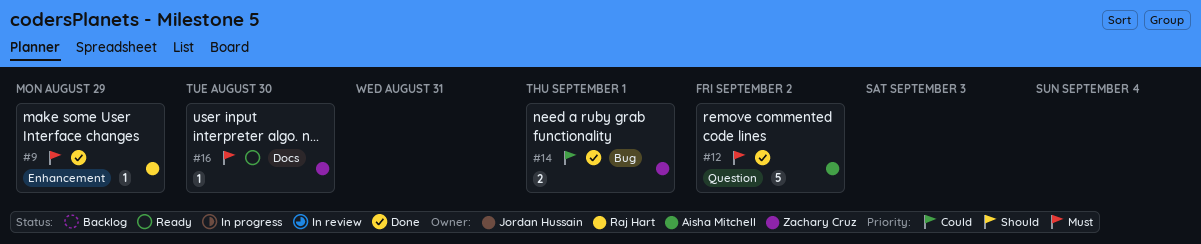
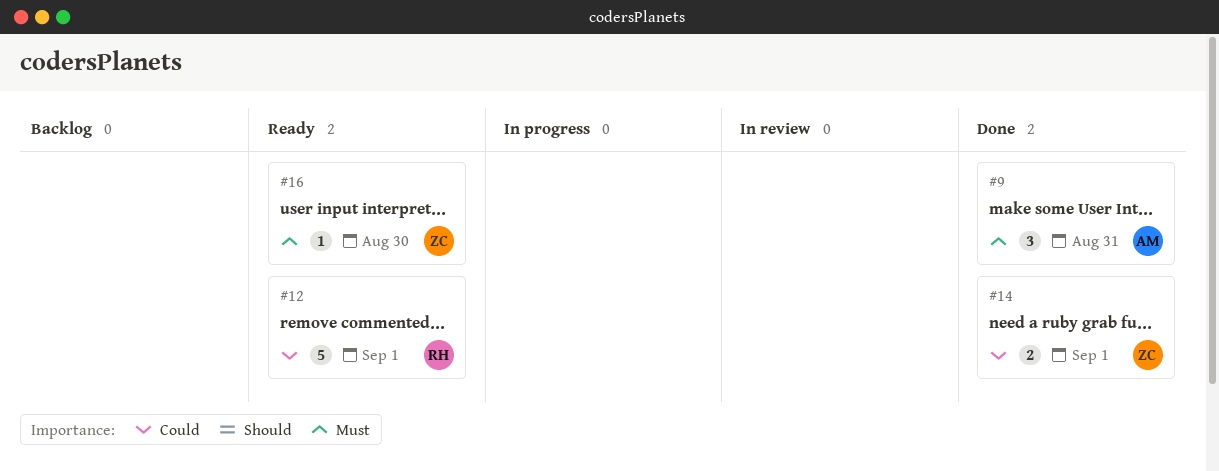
#9, owner: Raj Hart -> Aisha Mitchell
#9, estimate: 1 -> 3
#9, due: Aug 29 -> Aug 31
#12, status: Done -> Ready
#12, owner: Aisha Mitchell -> Raj Hart
#12, priority: Must -> Could
#12, due: Sep 2 -> Sep 1

